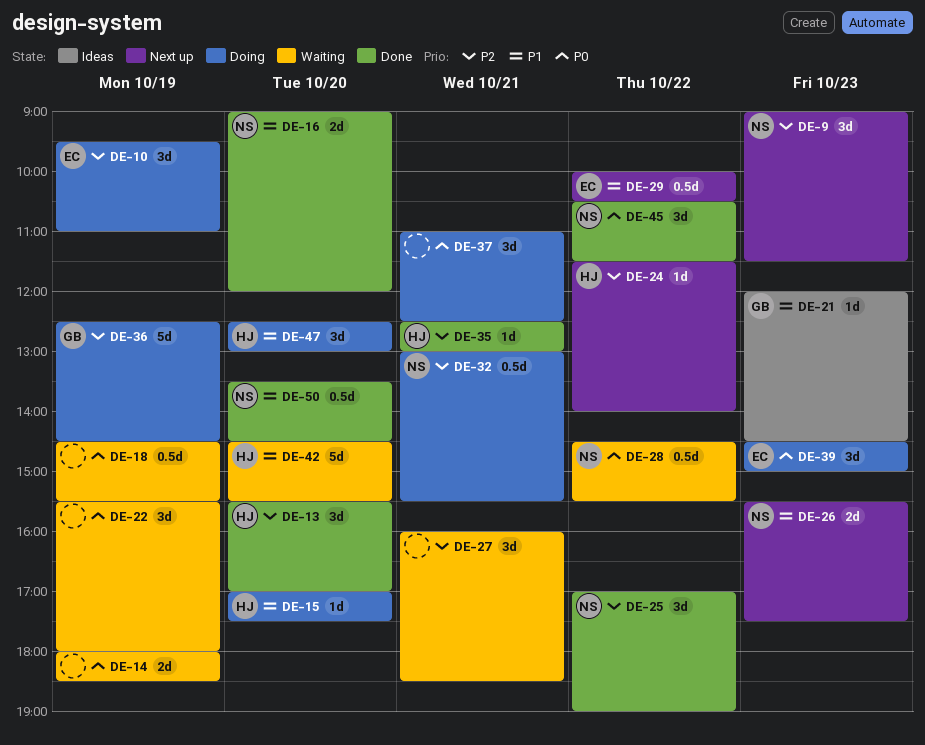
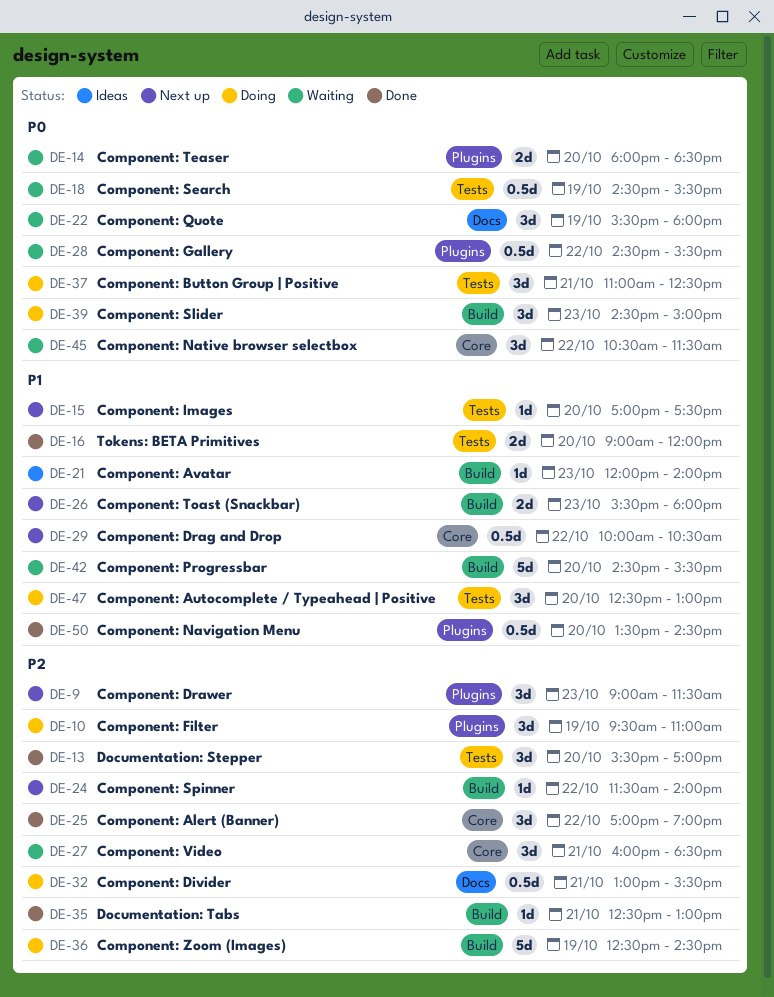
DE-14, day: Oct 19 -> Oct 20
DE-15, status: Doing -> Next up
DE-21, ends: 14:30 -> 14:00
DE-26, ends: 17:30 -> 18:00
DE-45, status: Done -> Waiting

